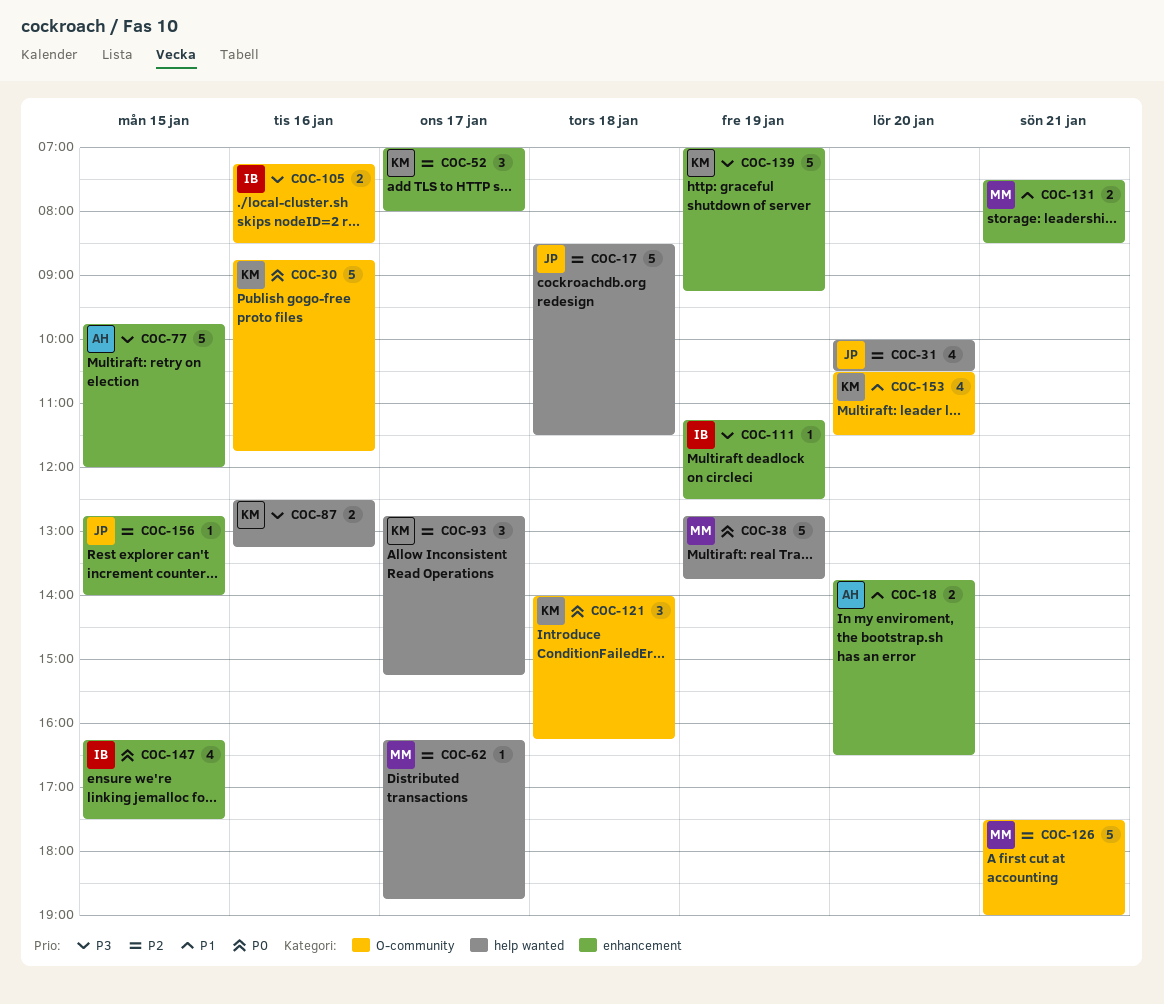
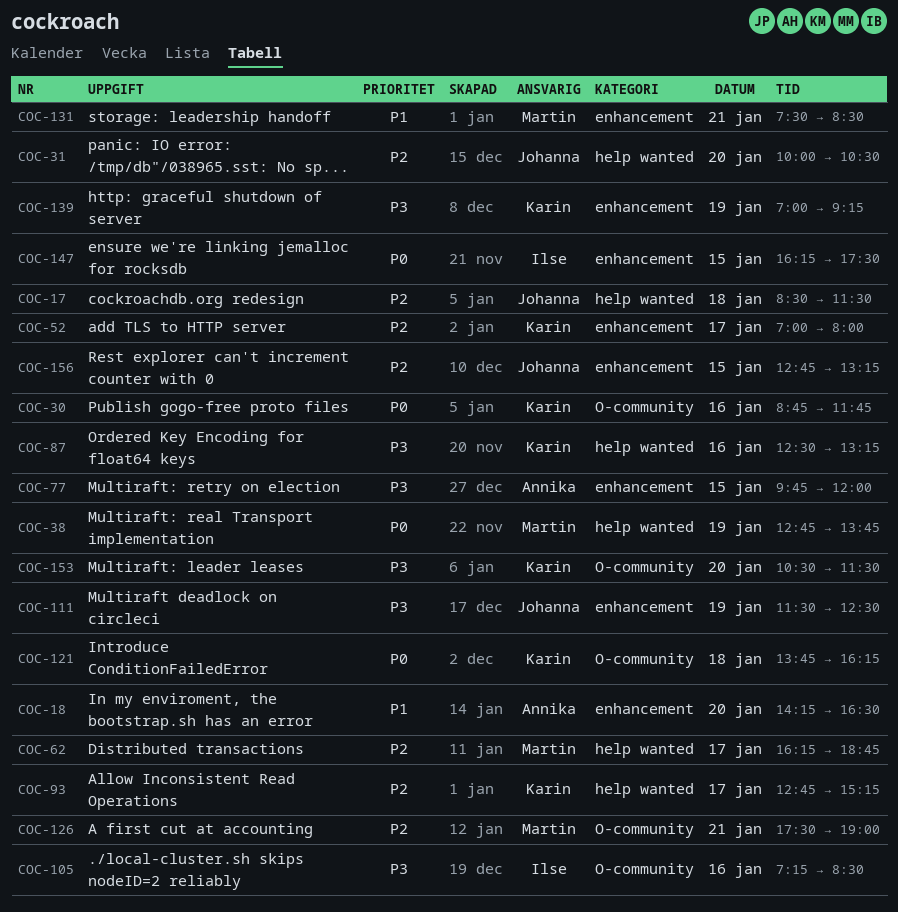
COC-18, begins: 13:45 -> 14:15
COC-111, owner: Ilse -> Johanna
COC-111, begins: 11:15 -> 11:30
COC-121, begins: 14:00 -> 13:45
COC-153, priority: P1 -> P3
COC-156, ends: 14:00 -> 13:15

